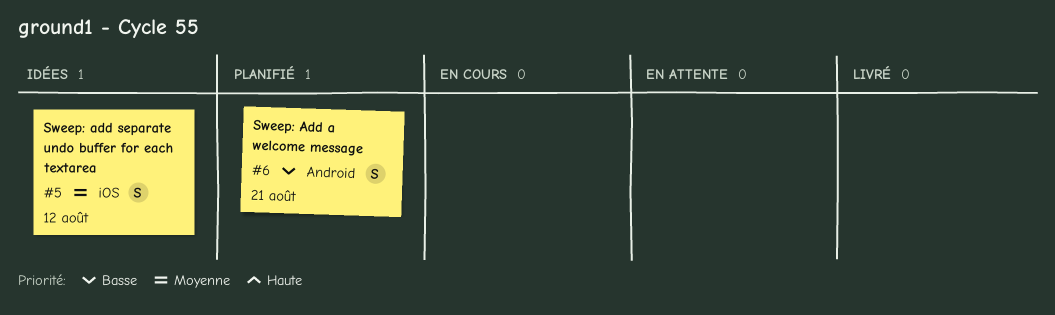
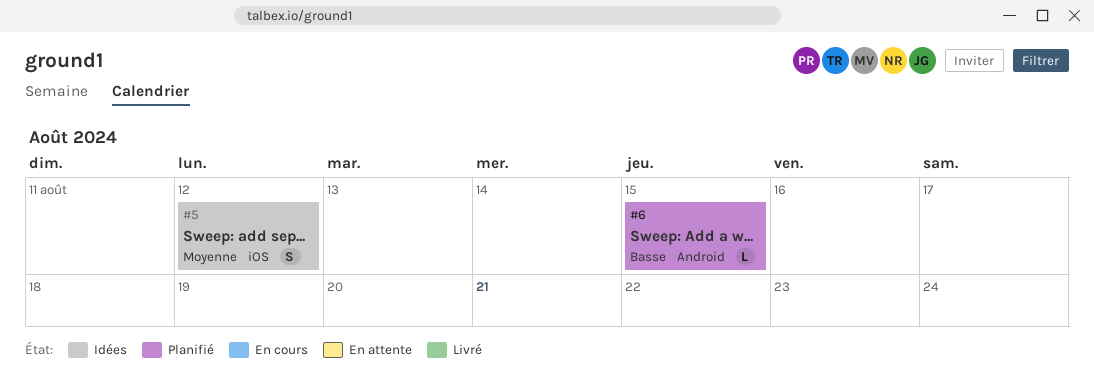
#6, estimate: S -> L
#6, due: Aug 21 -> Aug 15

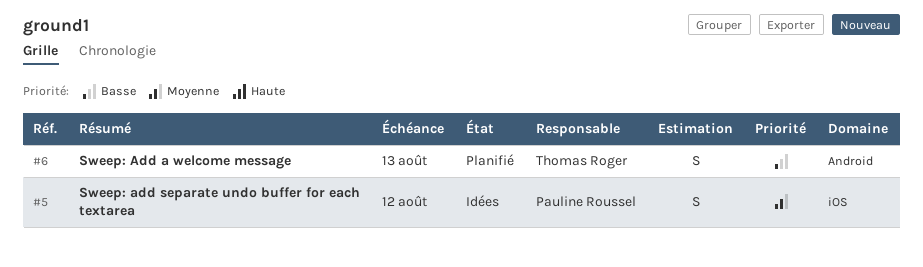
#6, estimate: L -> S
#6, due: Aug 15 -> Aug 13

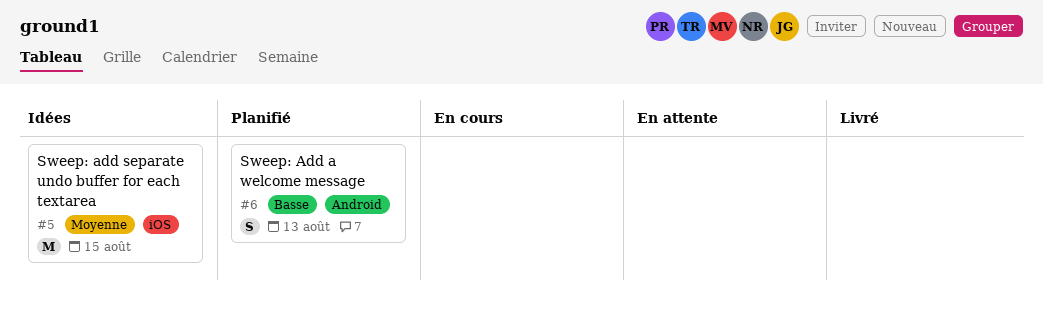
#5, estimate: S -> M
#5, due: Aug 12 -> Aug 15

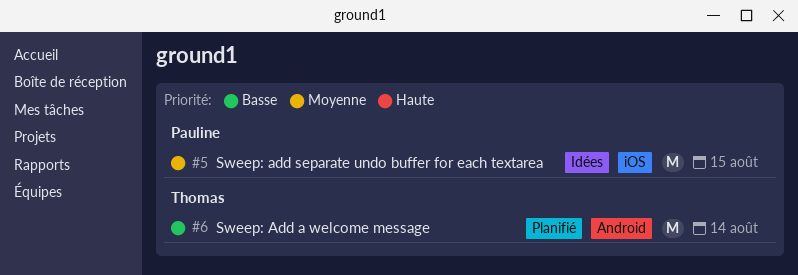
#6, estimate: S -> M
#6, due: Aug 13 -> Aug 14

